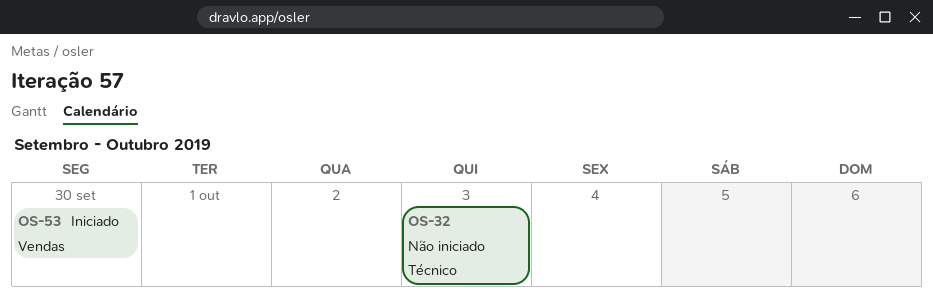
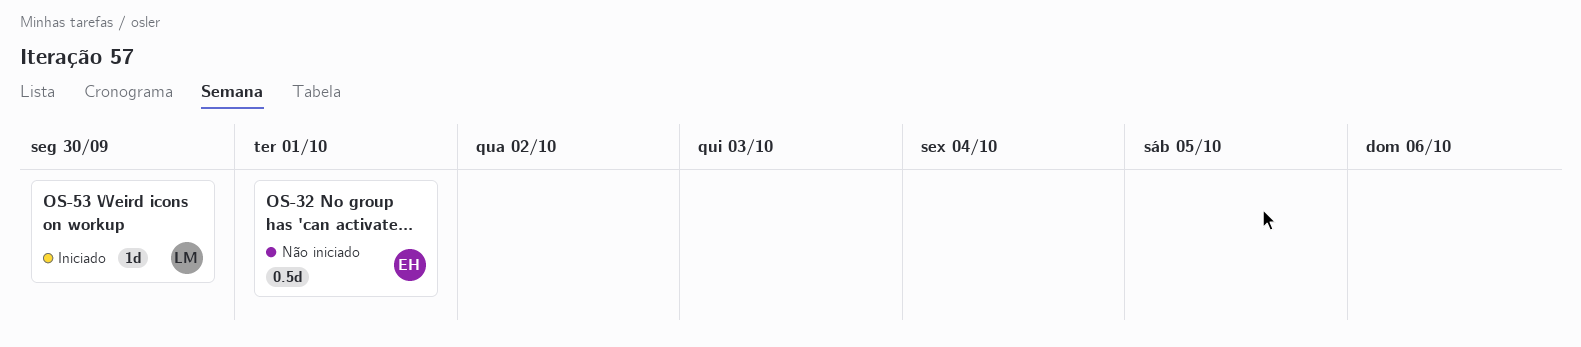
OS-32, due: Oct 3 -> Oct 1

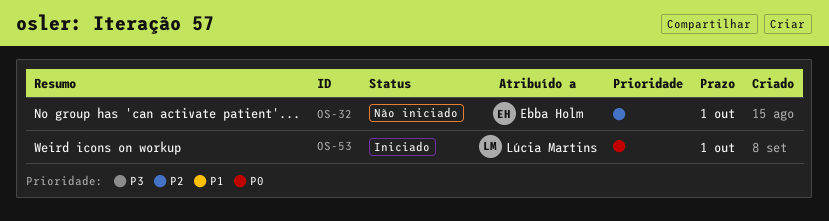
OS-53, due: Sep 30 -> Oct 1

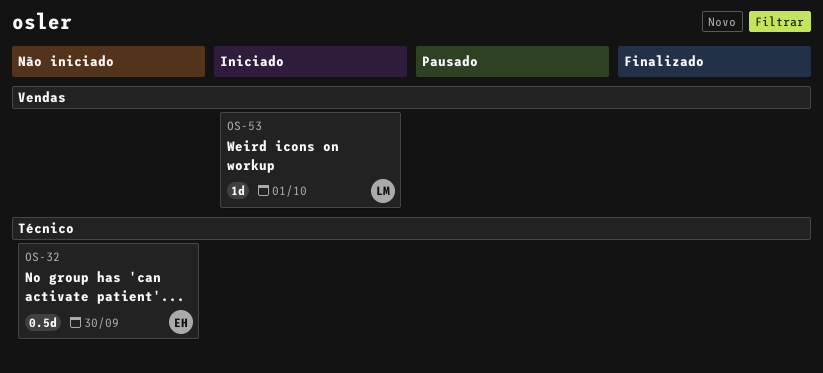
OS-32, due: Oct 1 -> Sep 30

